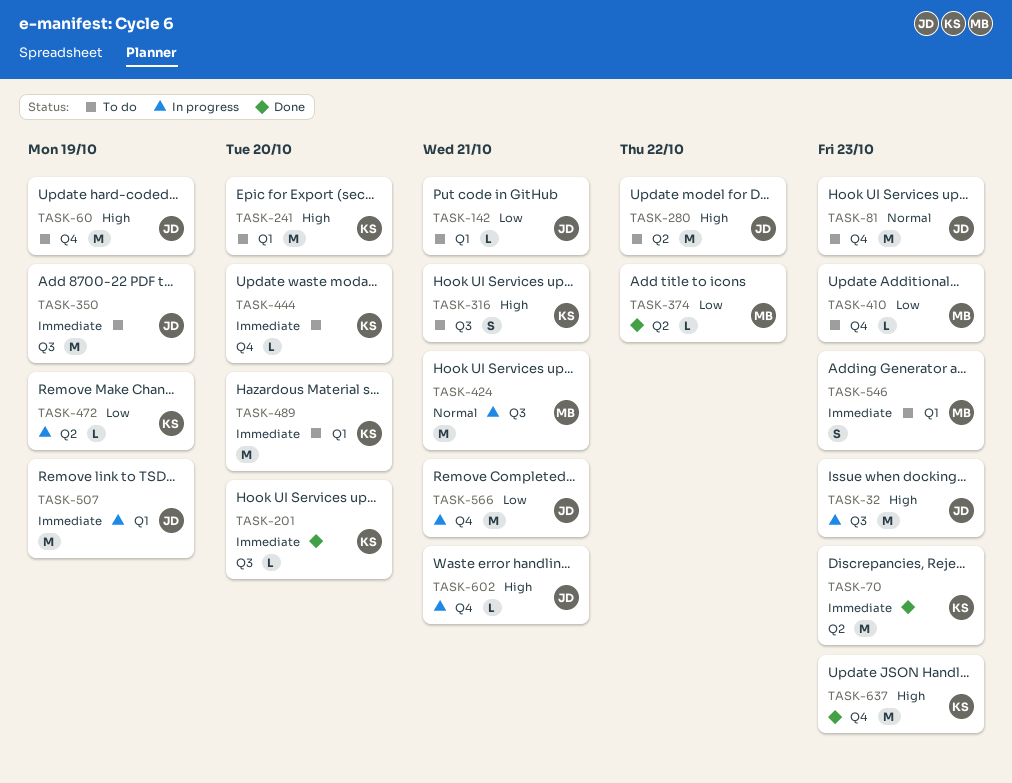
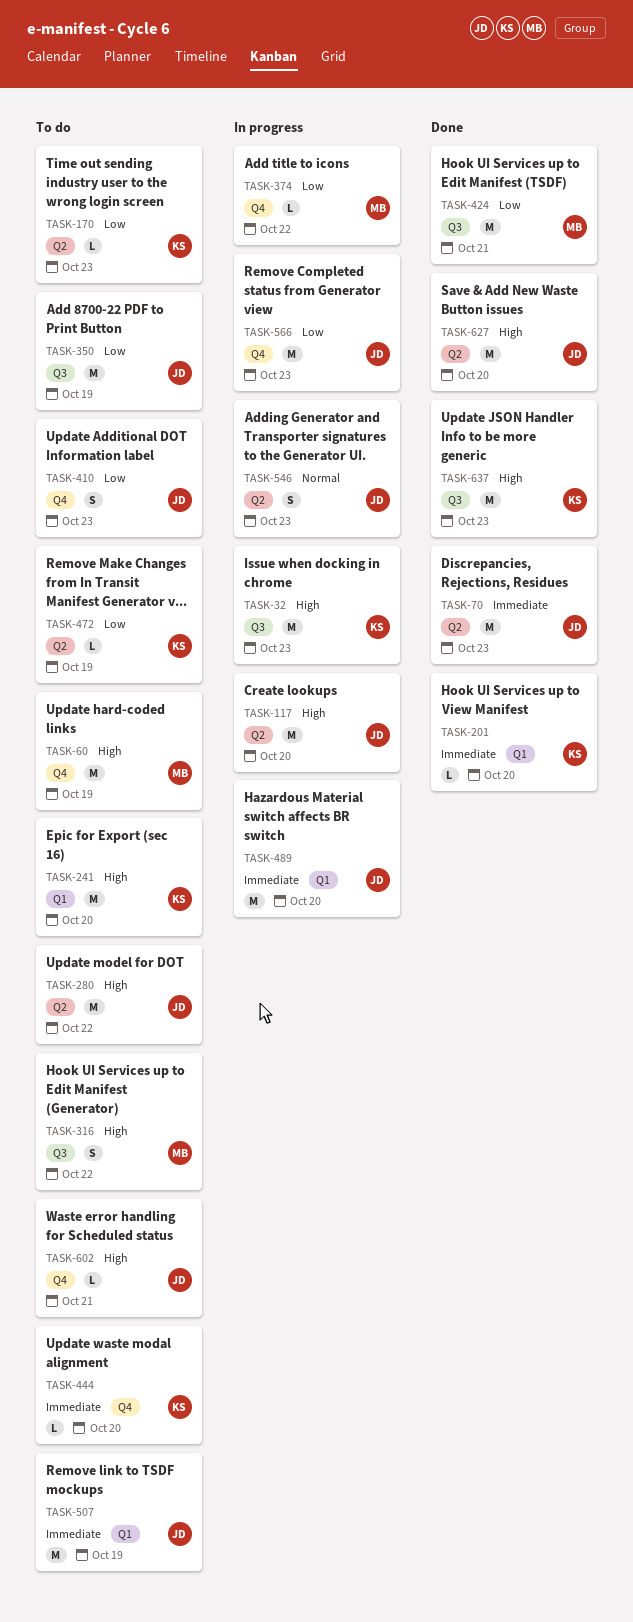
TASK-32, owner: JD -> KS
TASK-60, owner: JD -> MB
TASK-70, owner: KS -> JD
TASK-81: present -> none
TASK-117: none -> present
TASK-142: present -> none
TASK-170: none -> present
TASK-201, label: Q3 -> Q1
TASK-316, owner: KS -> MB
TASK-316, due: Oct 21 -> Oct 22
TASK-350, priority: Immediate -> Low
TASK-374, status: Done -> In progress
TASK-374, label: Q2 -> Q4
TASK-410, owner: MB -> JD
TASK-410, estimate: L -> S
TASK-424, status: In progress -> Done
TASK-424, priority: Normal -> Low
TASK-472, status: In progress -> To do
TASK-489, status: To do -> In progress
TASK-489, owner: KS -> JD
TASK-507, status: In progress -> To do
TASK-546, status: To do -> In progress
TASK-546, owner: MB -> JD
TASK-546, priority: Immediate -> Normal
TASK-546, label: Q1 -> Q2
TASK-566, due: Oct 21 -> Oct 23
TASK-602, status: In progress -> To do
TASK-627: none -> present
TASK-637, label: Q4 -> Q3

